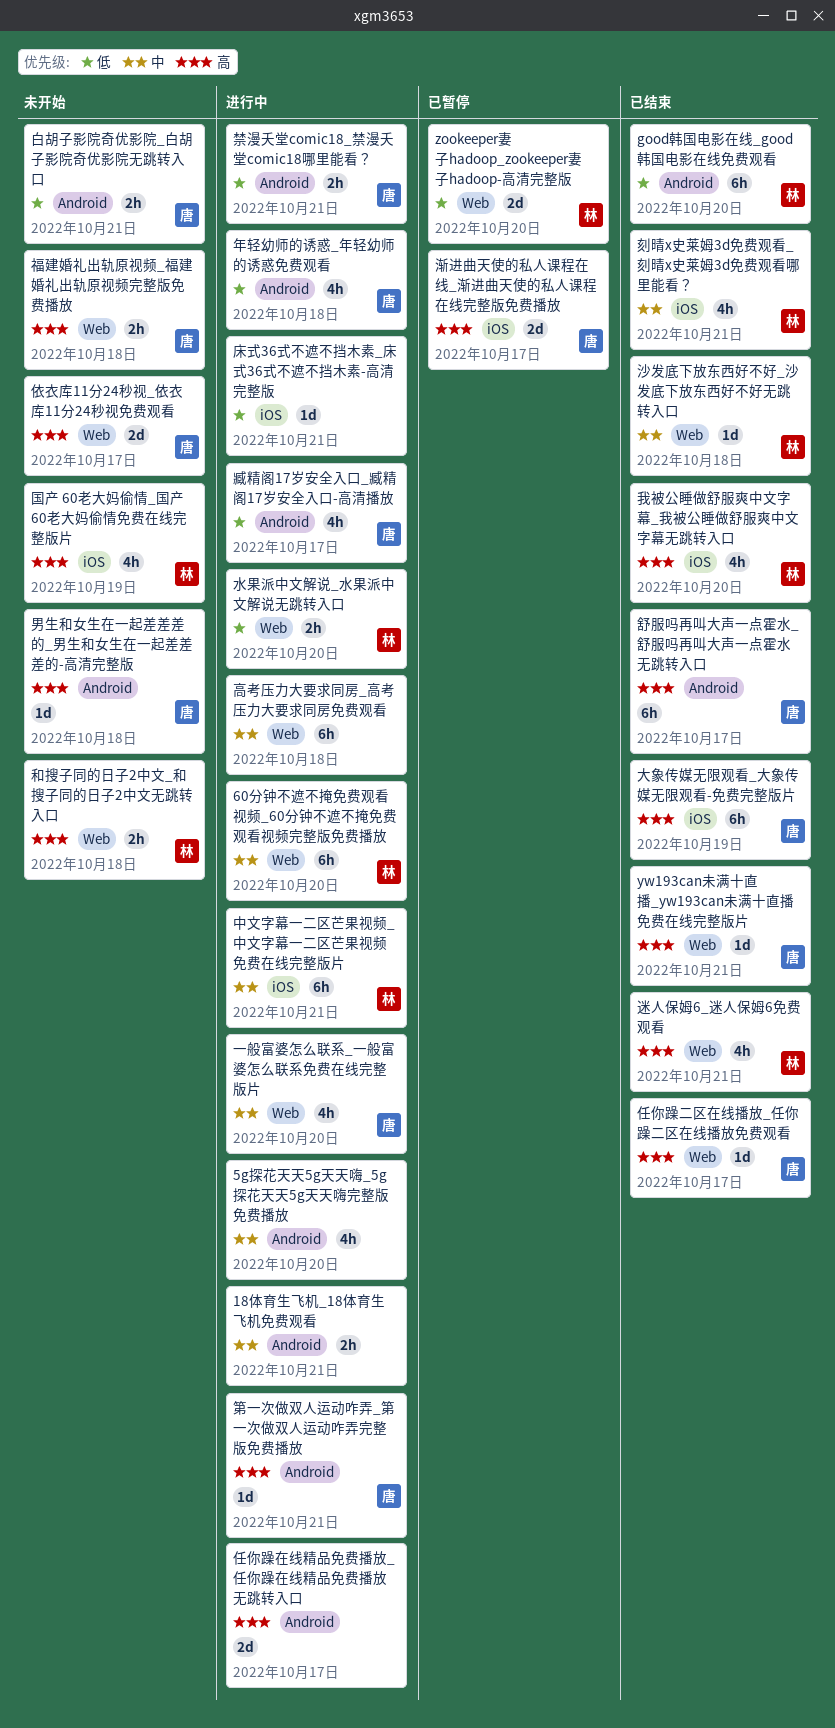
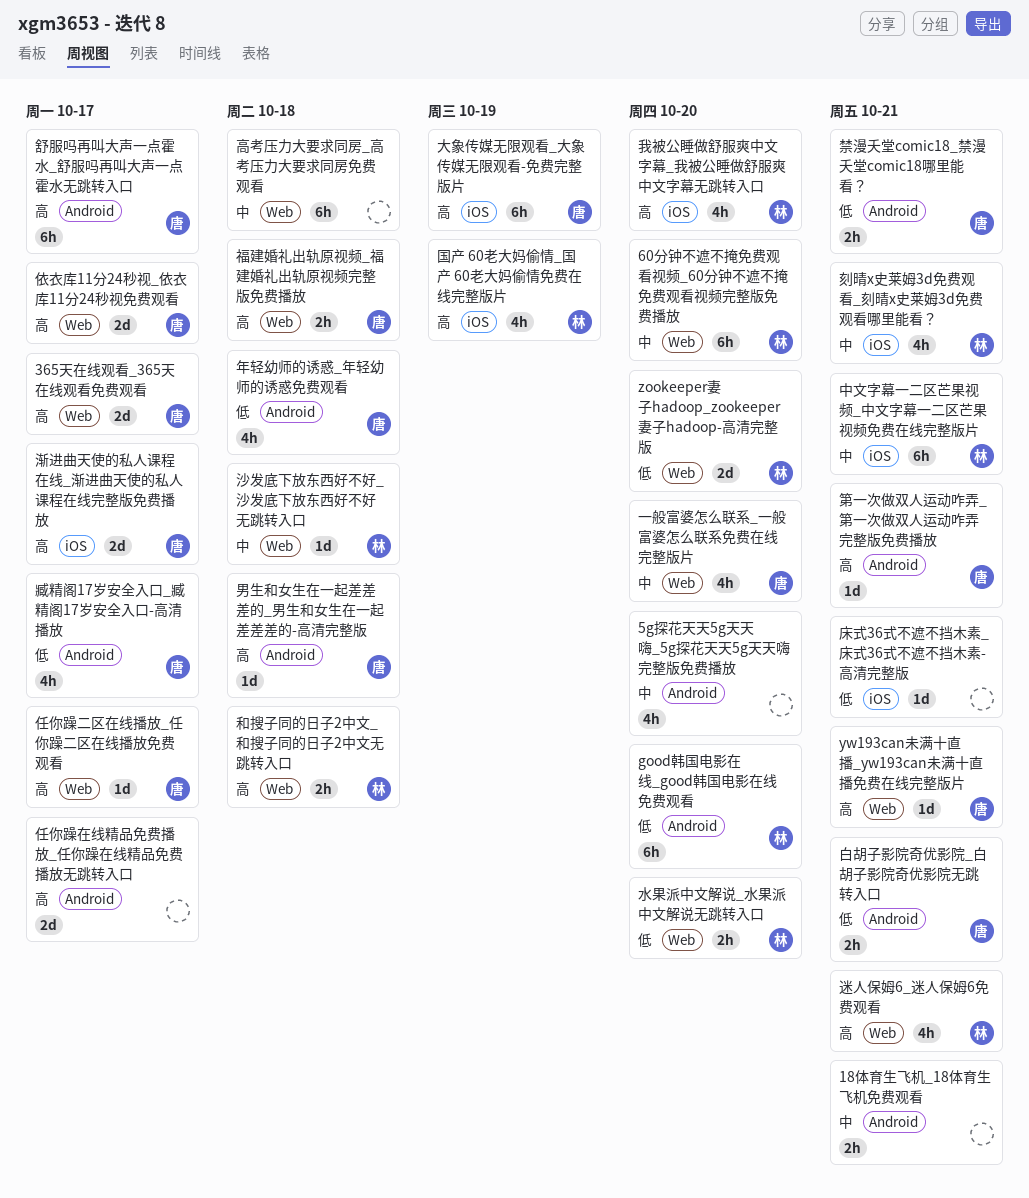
365天在线观看_365天在线观看免费观看: none -> present

